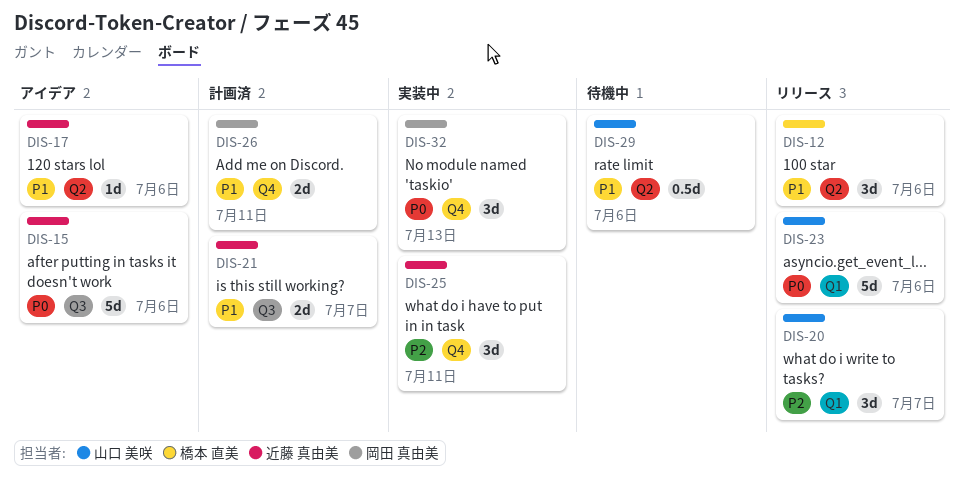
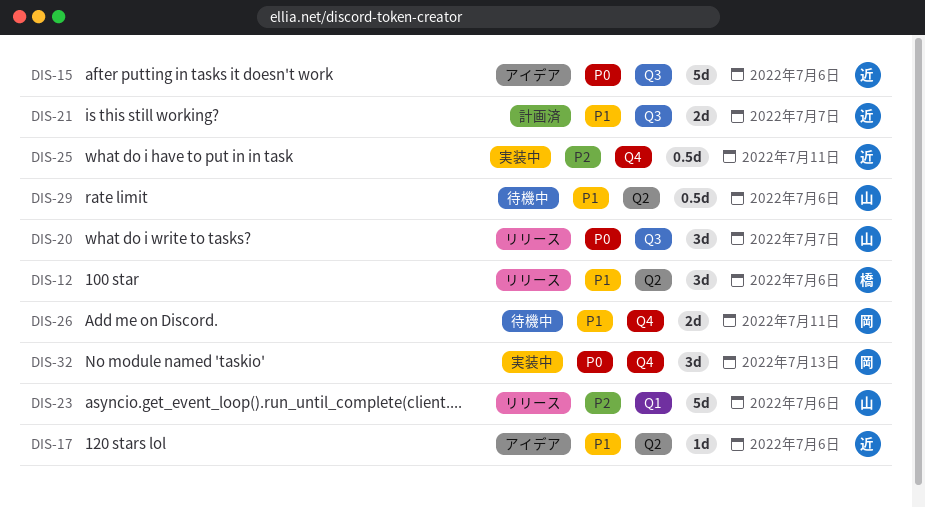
DIS-20, priority: P2 -> P0
DIS-20, label: Q1 -> Q3
DIS-23, priority: P0 -> P2
DIS-25, estimate: 3d -> 0.5d
DIS-26, status: 計画済 -> 待機中

